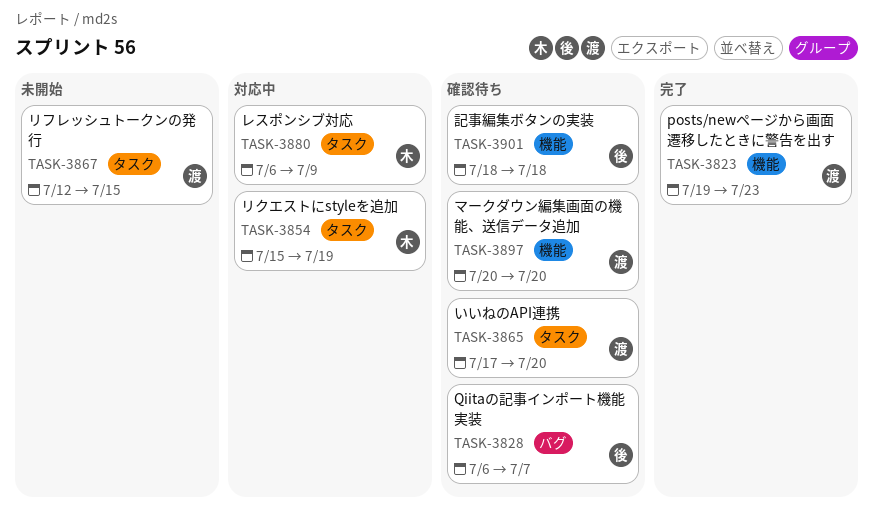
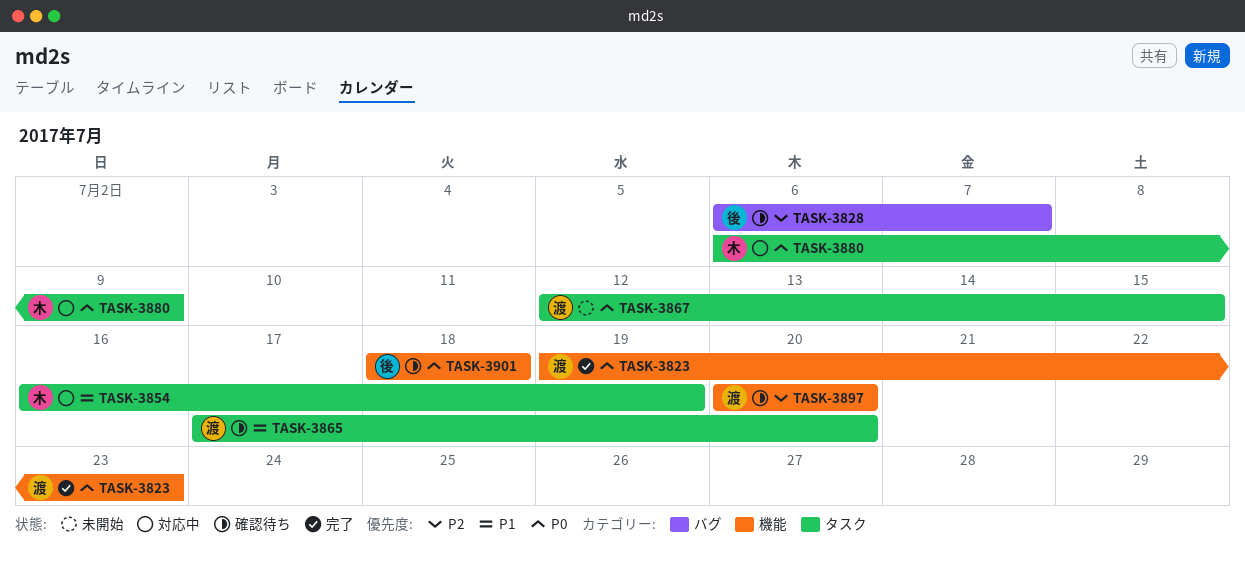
TASK-3854, start: Jul 15 -> Jul 16

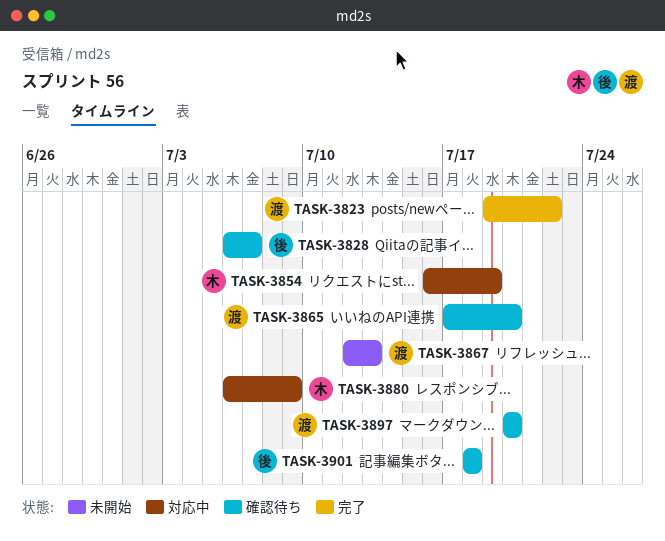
TASK-3823, due: Jul 23 -> Jul 22
TASK-3867, due: Jul 15 -> Jul 13

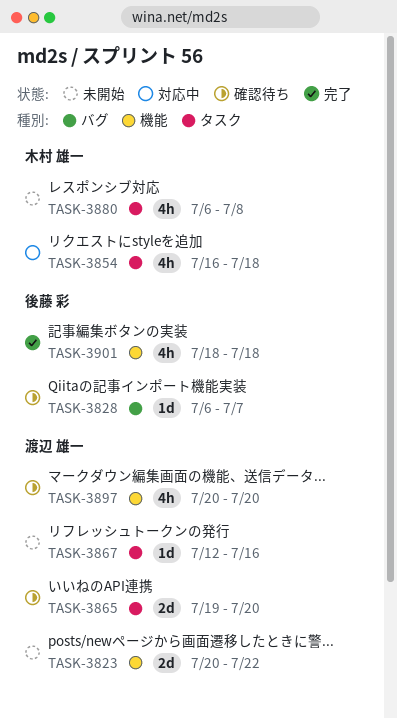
TASK-3823, status: 完了 -> 未開始
TASK-3823, start: Jul 19 -> Jul 20
TASK-3854, due: Jul 19 -> Jul 18
TASK-3865, start: Jul 17 -> Jul 19
TASK-3867, due: Jul 13 -> Jul 16
TASK-3880, status: 対応中 -> 未開始
TASK-3880, due: Jul 9 -> Jul 8
TASK-3901, status: 確認待ち -> 完了

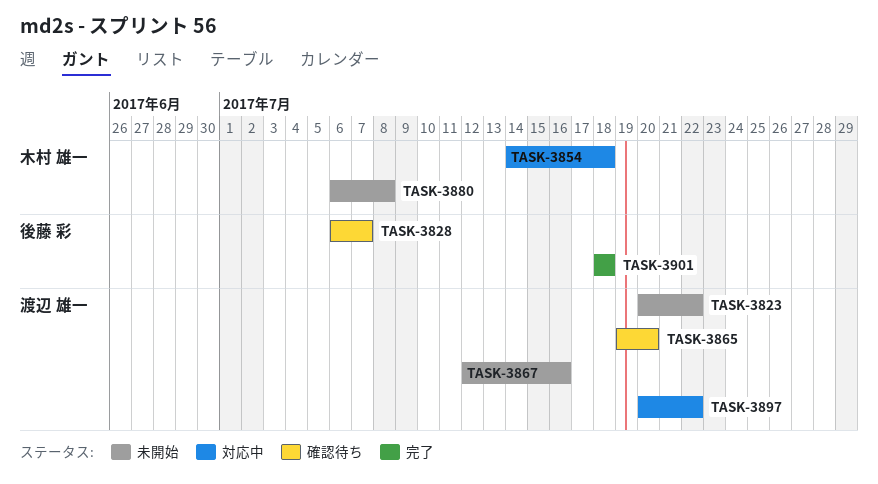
TASK-3854, start: Jul 16 -> Jul 14
TASK-3897, status: 確認待ち -> 対応中
TASK-3897, due: Jul 20 -> Jul 22

